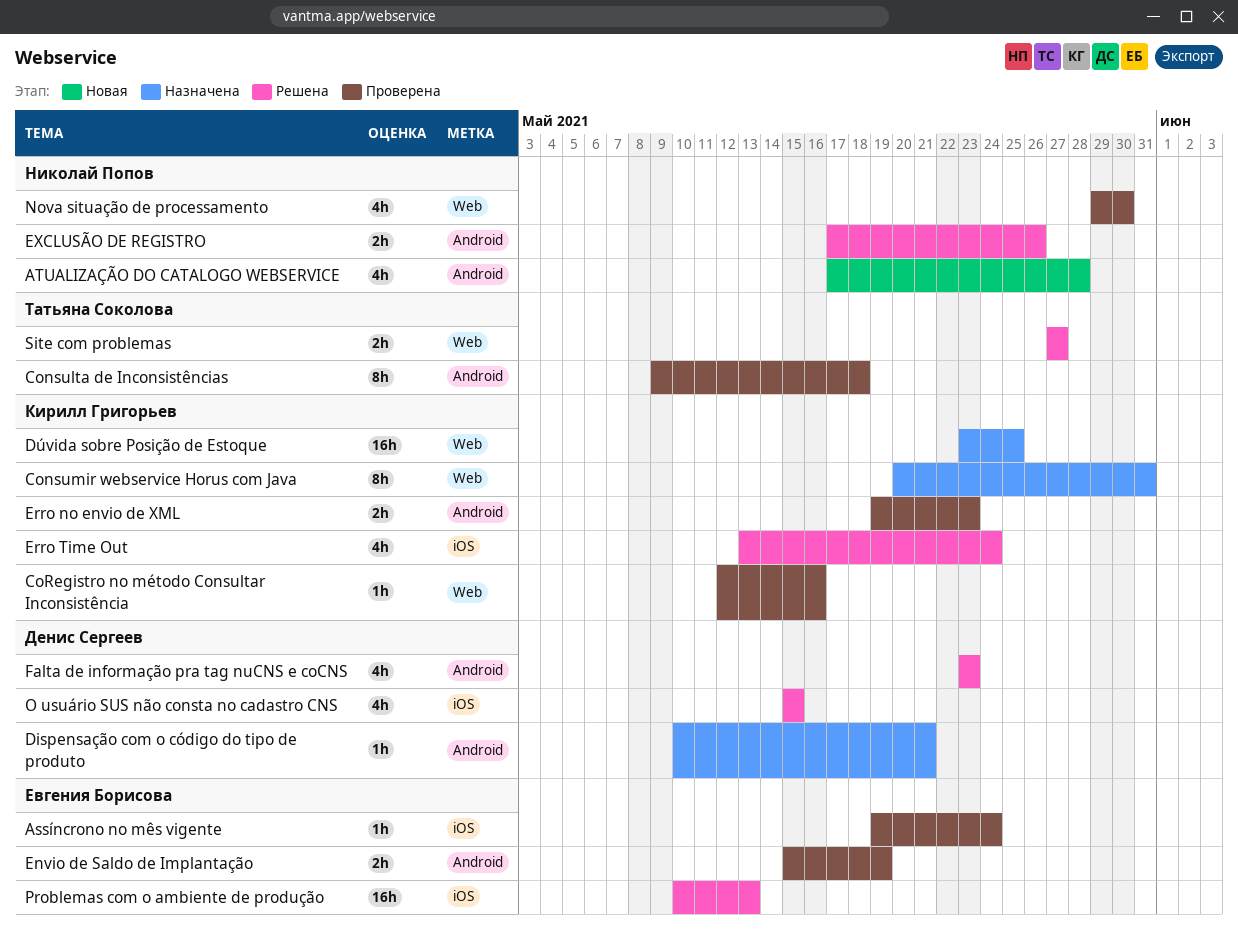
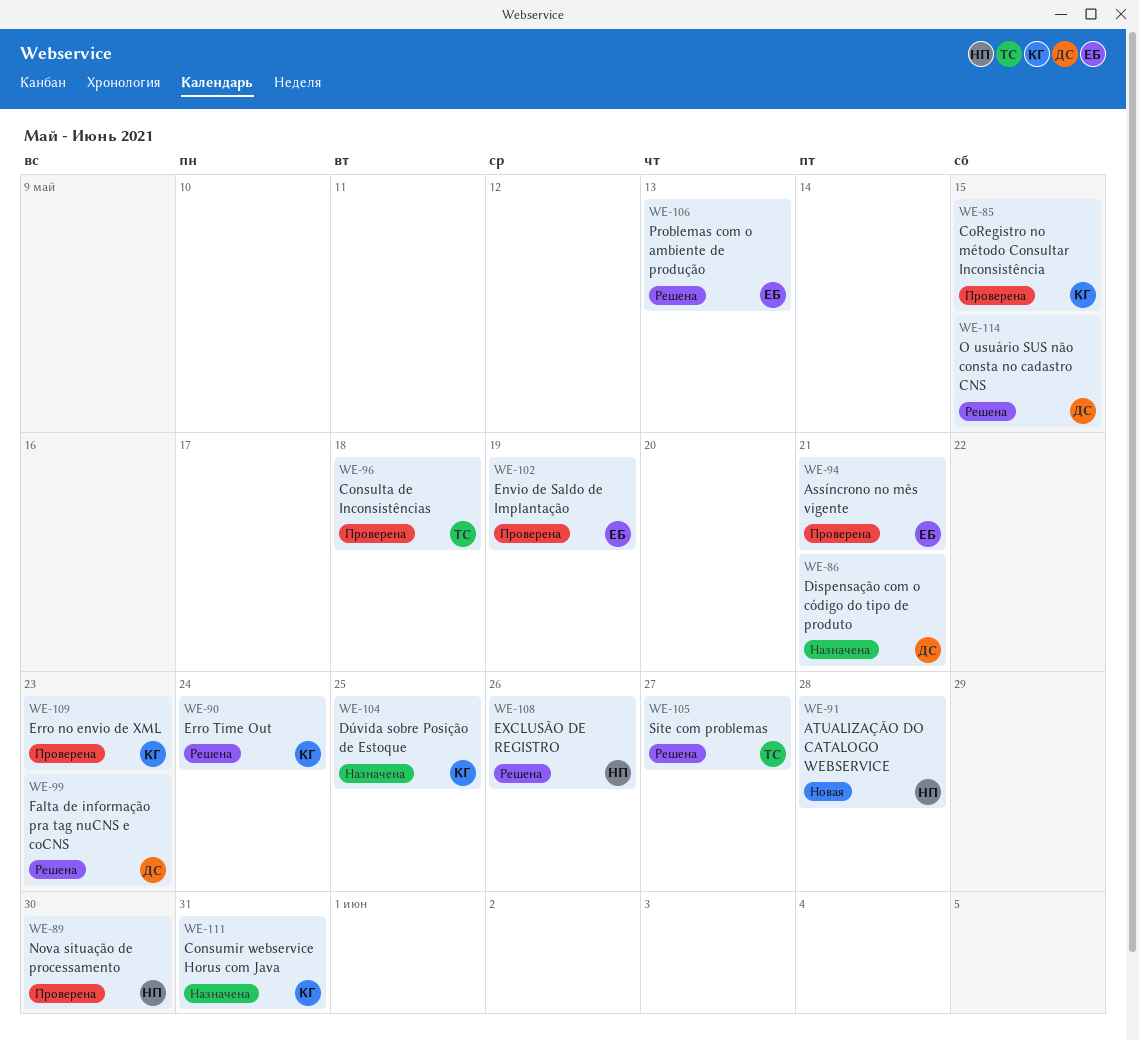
Assíncrono no mês vigente, due: May 24 -> May 21
CoRegistro no método Consultar Inconsistência, due: May 16 -> May 15

